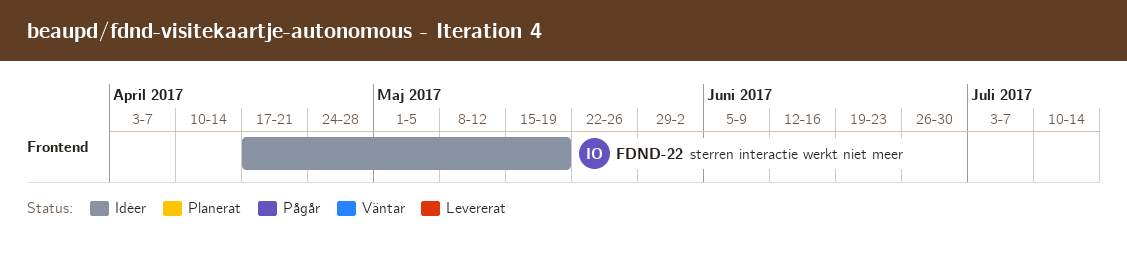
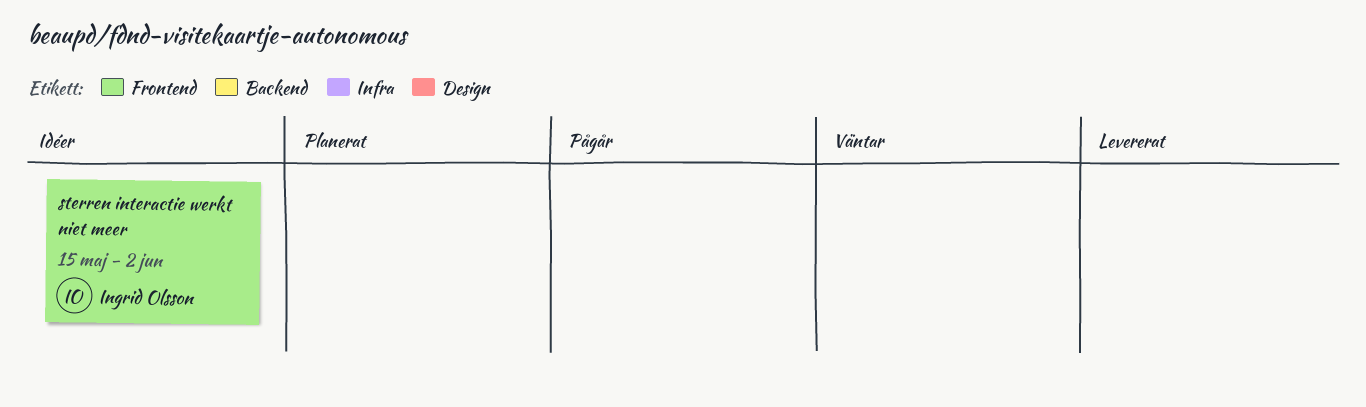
sterren interactie werkt niet meer, start: Apr 17 -> May 15
sterren interactie werkt niet meer, due: May 19 -> Jun 2

